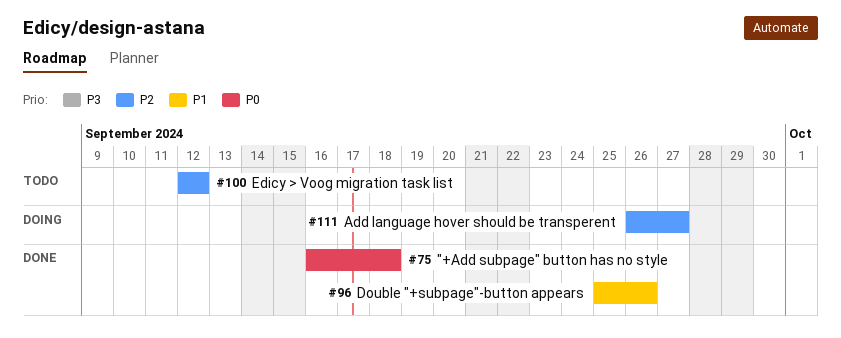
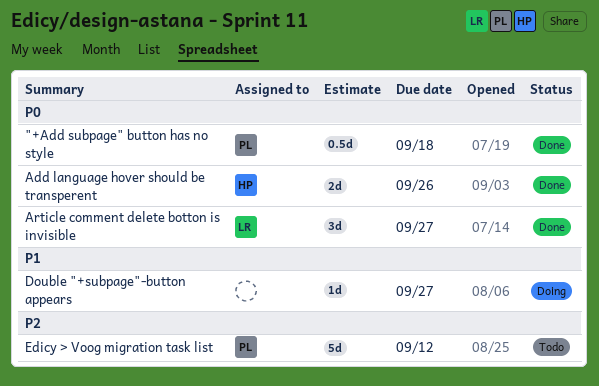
Add language hover should be transperent, status: Doing -> Done
Add language hover should be transperent, priority: P2 -> P0
Add language hover should be transperent, due: Sep 27 -> Sep 26
Article comment delete botton is invisible: none -> present
Double "+subpage"-button appears, status: Done -> Doing
Double "+subpage"-button appears, due: Sep 26 -> Sep 27

